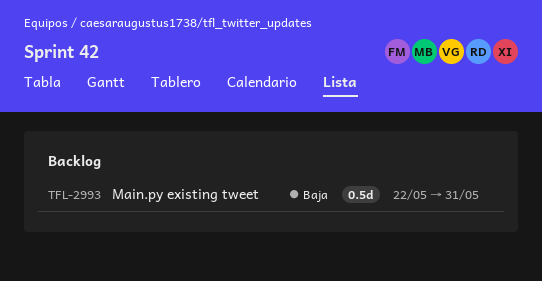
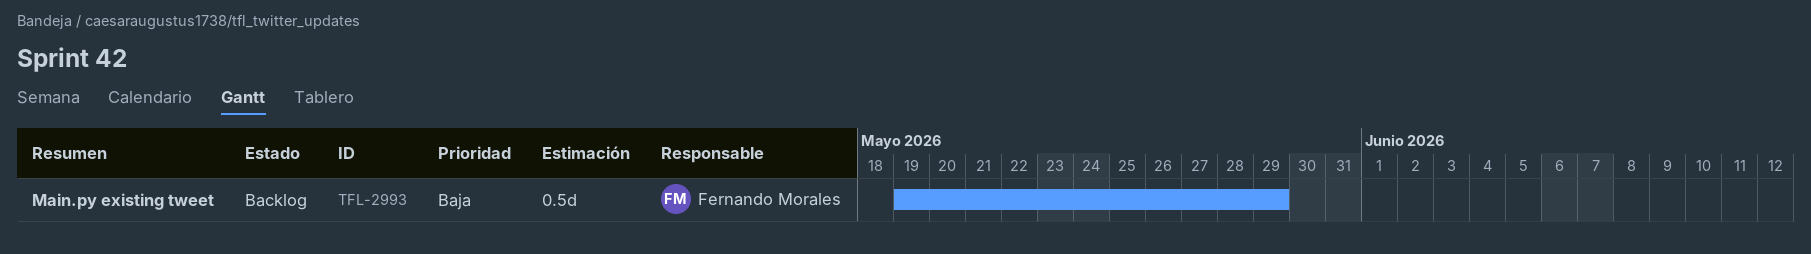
TFL-2993, start: May 22 -> May 19
TFL-2993, due: May 31 -> May 29

